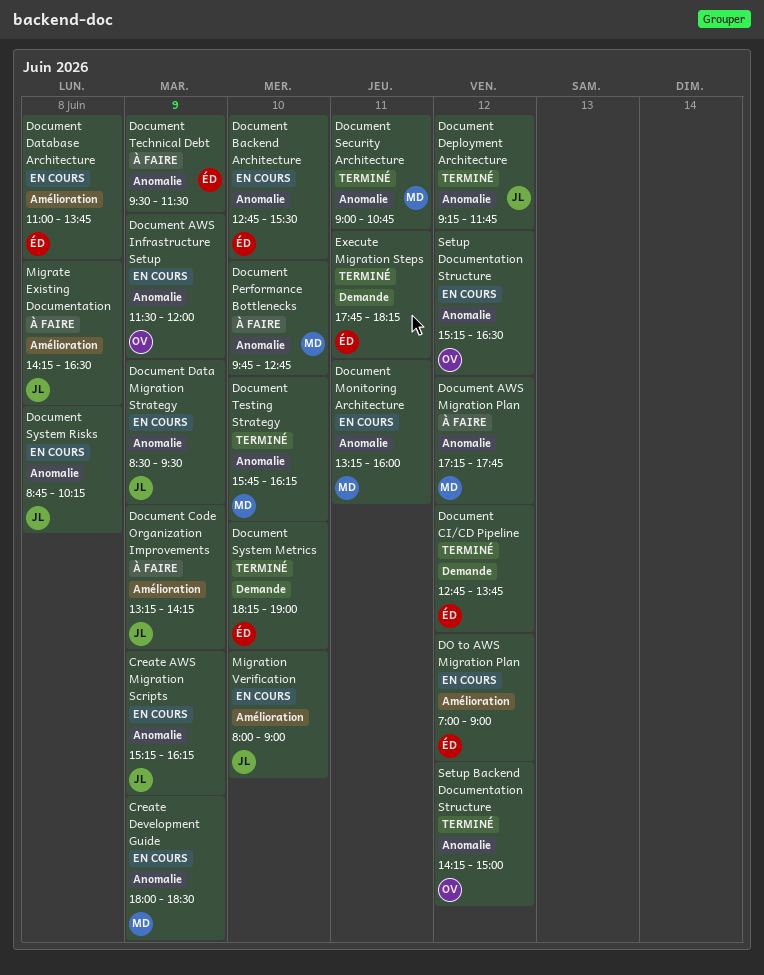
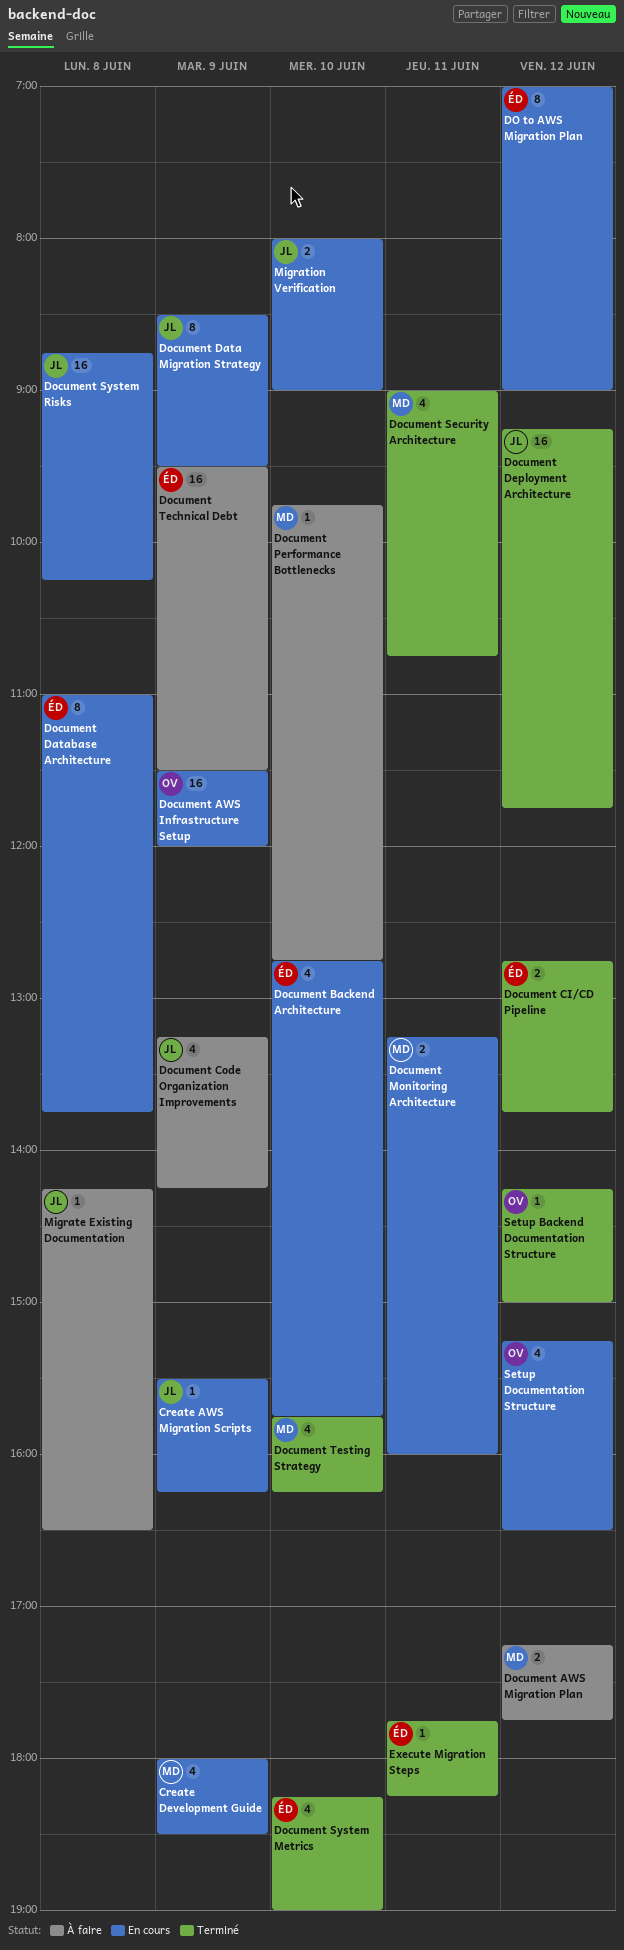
Create AWS Migration Scripts, begins: 15:15 -> 15:30
Document Backend Architecture, ends: 15:30 -> 15:45

